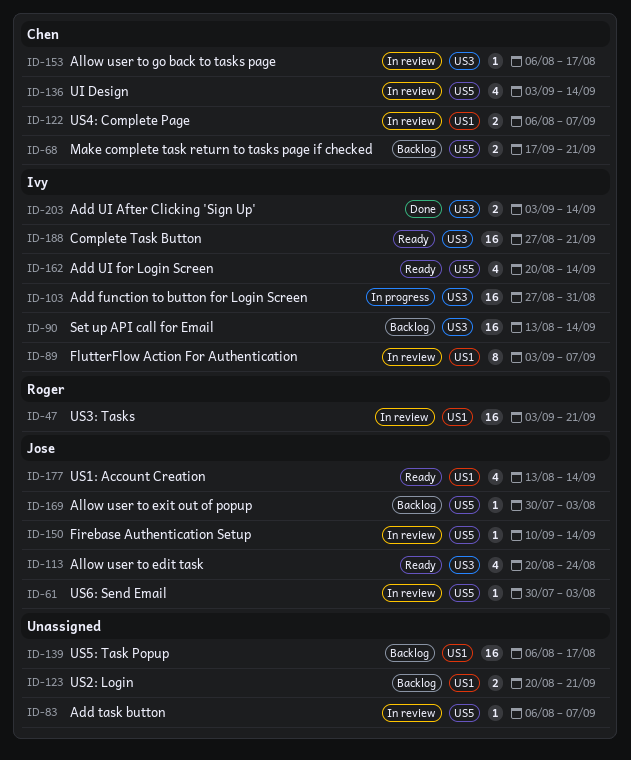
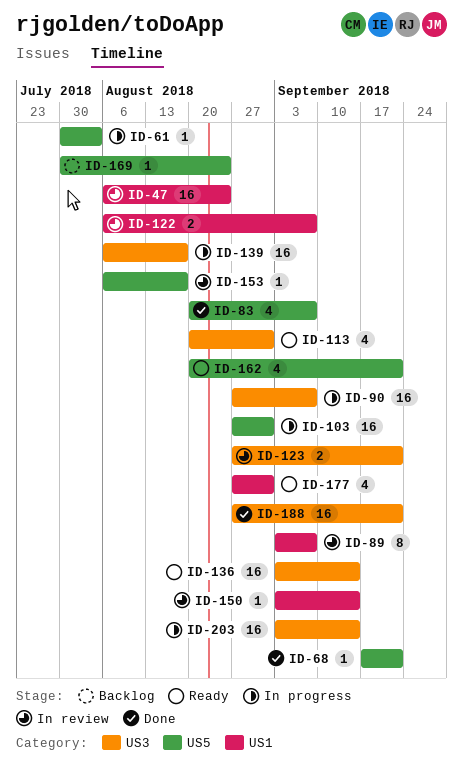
ID-47, start: Sep 3 -> Aug 6
ID-47, due: Sep 21 -> Aug 24
ID-61, status: In review -> In progress
ID-68, status: Backlog -> Done
ID-68, estimate: 2 -> 1
ID-83, status: In review -> Done
ID-83, estimate: 1 -> 4
ID-83, start: Aug 6 -> Aug 20
ID-90, status: Backlog -> In progress
ID-90, start: Aug 13 -> Aug 27
ID-90, due: Sep 14 -> Sep 7
ID-103, label: US3 -> US5
ID-113, due: Aug 24 -> Aug 31
ID-123, status: Backlog -> In review
ID-123, label: US1 -> US3
ID-123, start: Aug 20 -> Aug 27
ID-136, status: In review -> Ready
ID-136, label: US5 -> US3
ID-136, estimate: 4 -> 16
ID-139, status: Backlog -> In progress
ID-139, label: US1 -> US3
ID-150, label: US5 -> US1
ID-150, start: Sep 10 -> Sep 3
ID-153, label: US3 -> US5
ID-162, due: Sep 14 -> Sep 21
ID-169, due: Aug 3 -> Aug 24
ID-177, start: Aug 13 -> Aug 27
ID-177, due: Sep 14 -> Aug 31
ID-188, status: Ready -> Done
ID-203, status: Done -> In progress
ID-203, estimate: 2 -> 16

